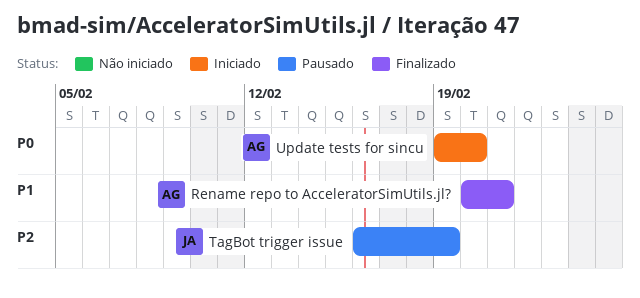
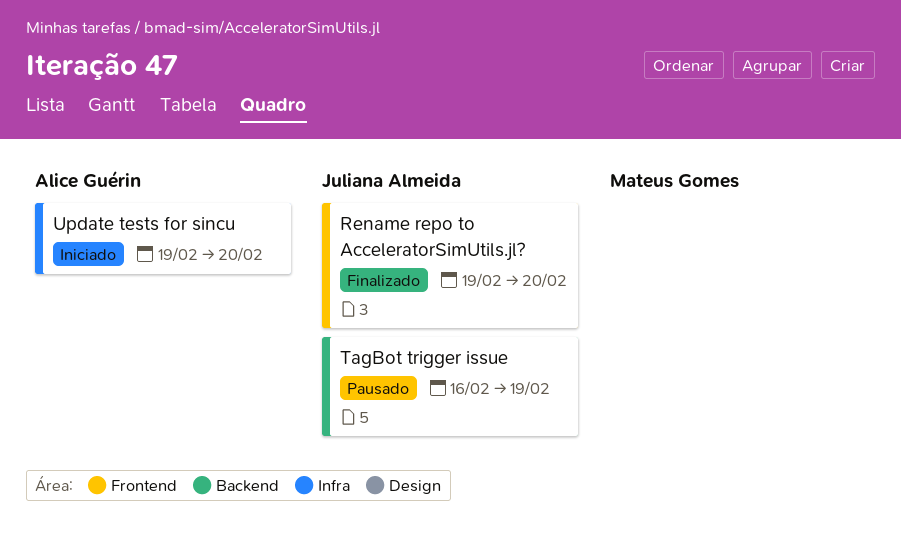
Rename repo to AcceleratorSimUtils.jl?, owner: Alice Guérin -> Juliana Almeida
Rename repo to AcceleratorSimUtils.jl?, start: Feb 20 -> Feb 19
Rename repo to AcceleratorSimUtils.jl?, due: Feb 21 -> Feb 20

